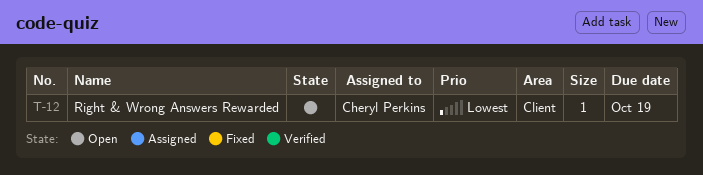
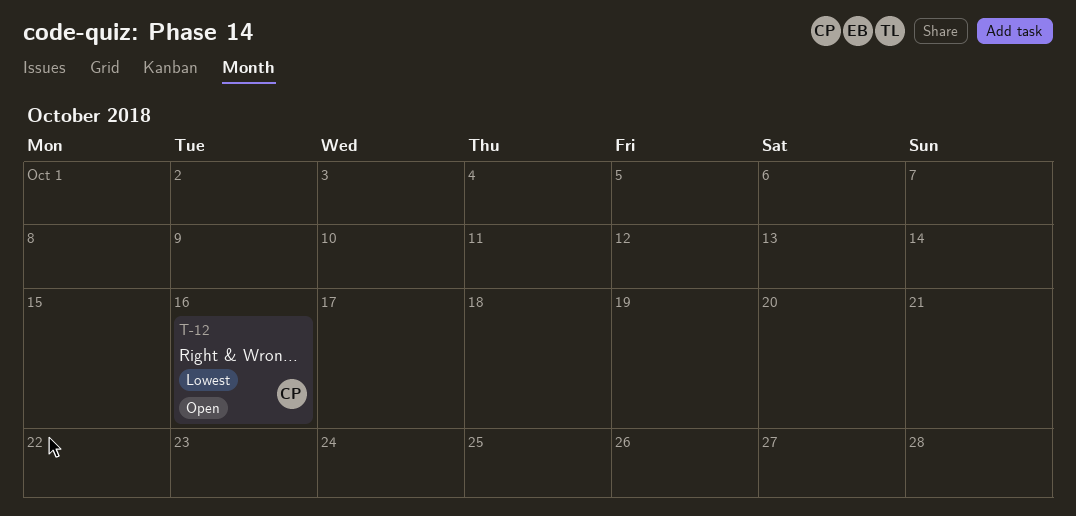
T-12, due: Oct 19 -> Oct 16

